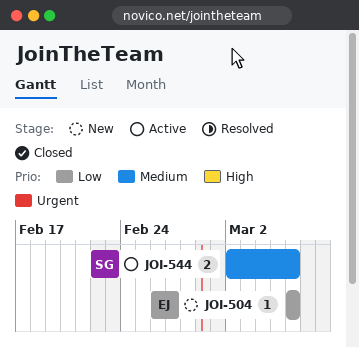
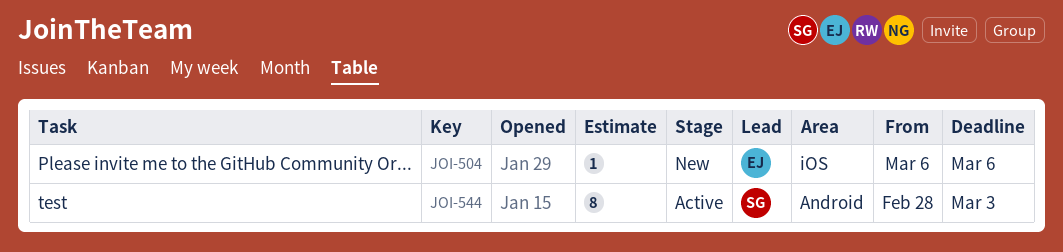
JOI-544, estimate: 2 -> 8
JOI-544, start: Mar 2 -> Feb 28
JOI-544, due: Mar 6 -> Mar 3

